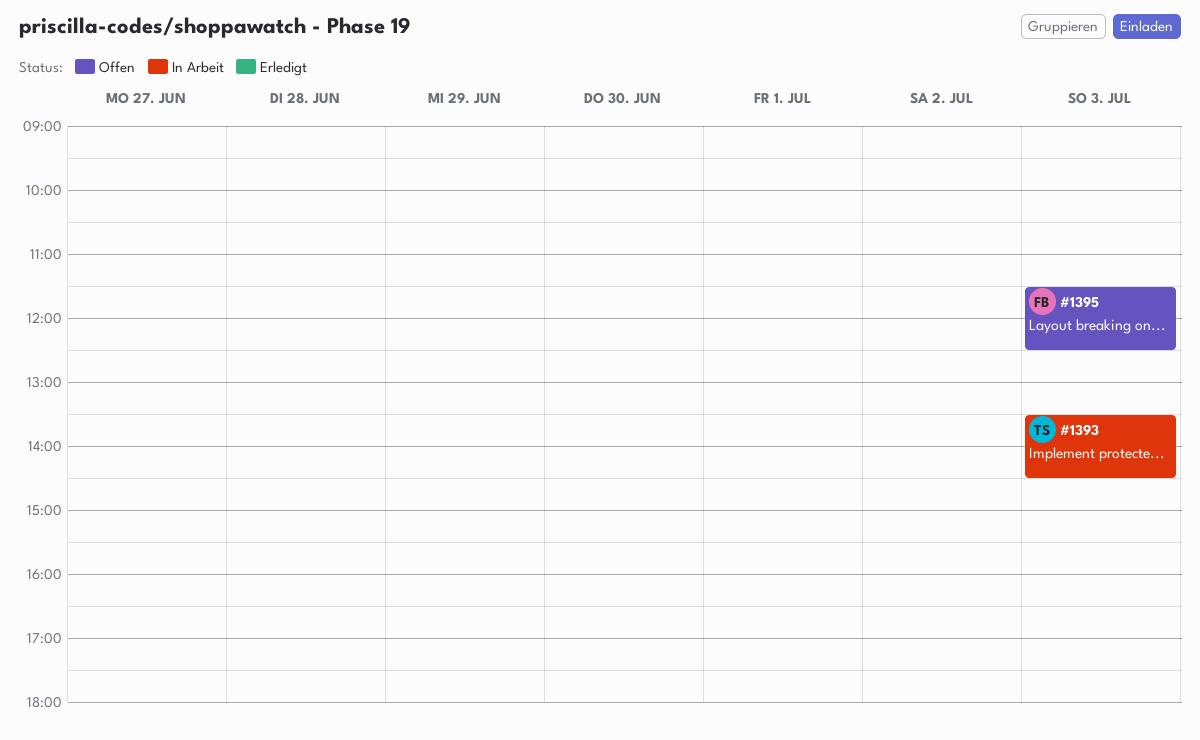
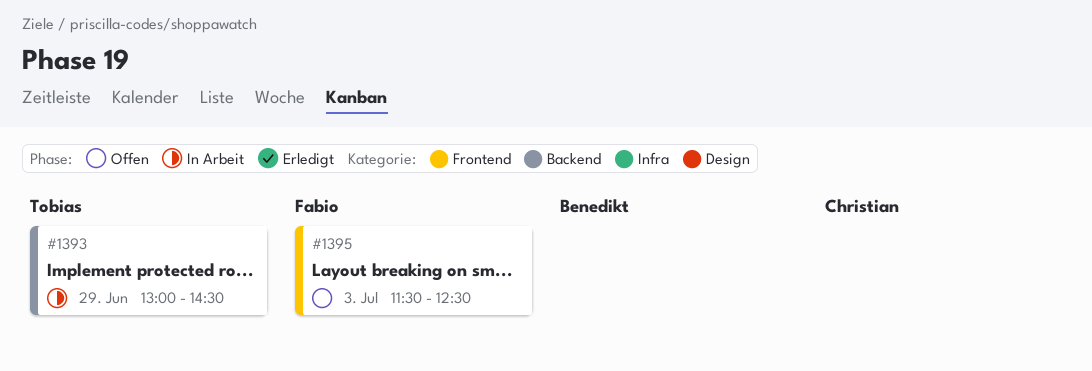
#1393, day: Jul 3 -> Jun 29
#1393, begins: 13:30 -> 13:00

